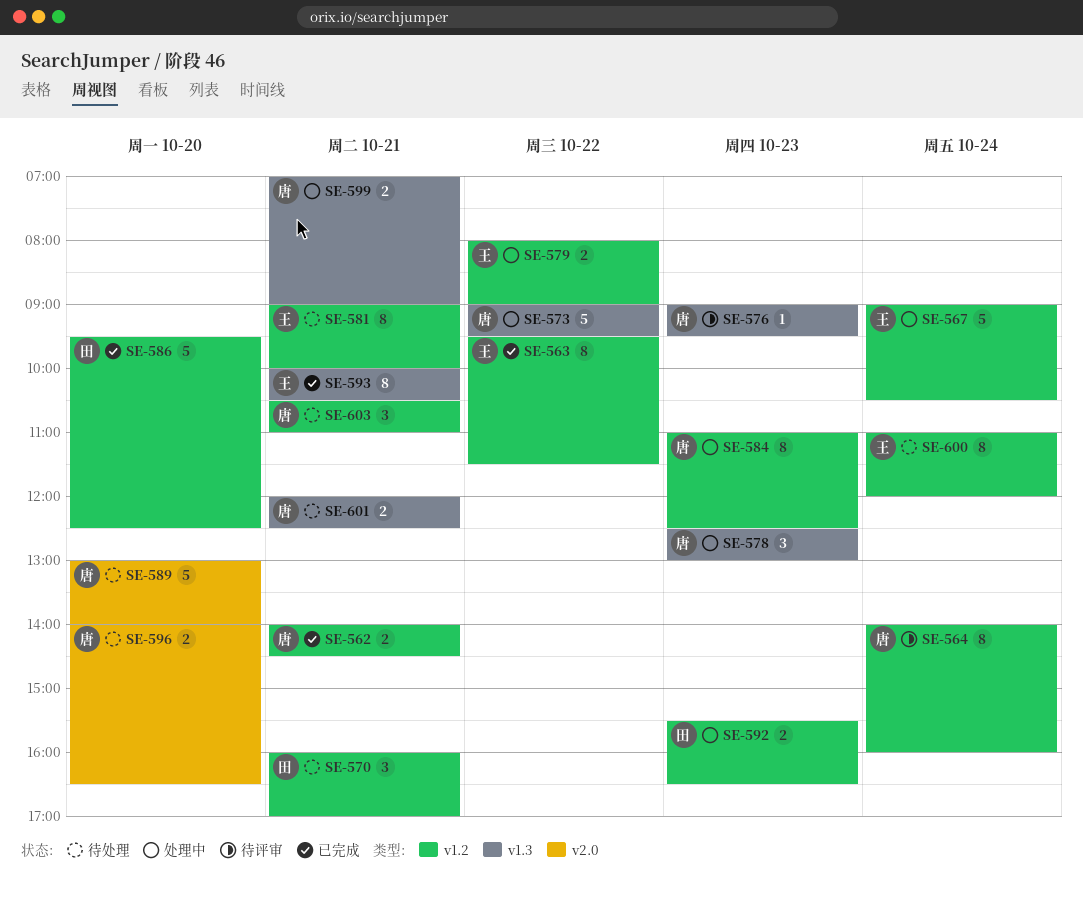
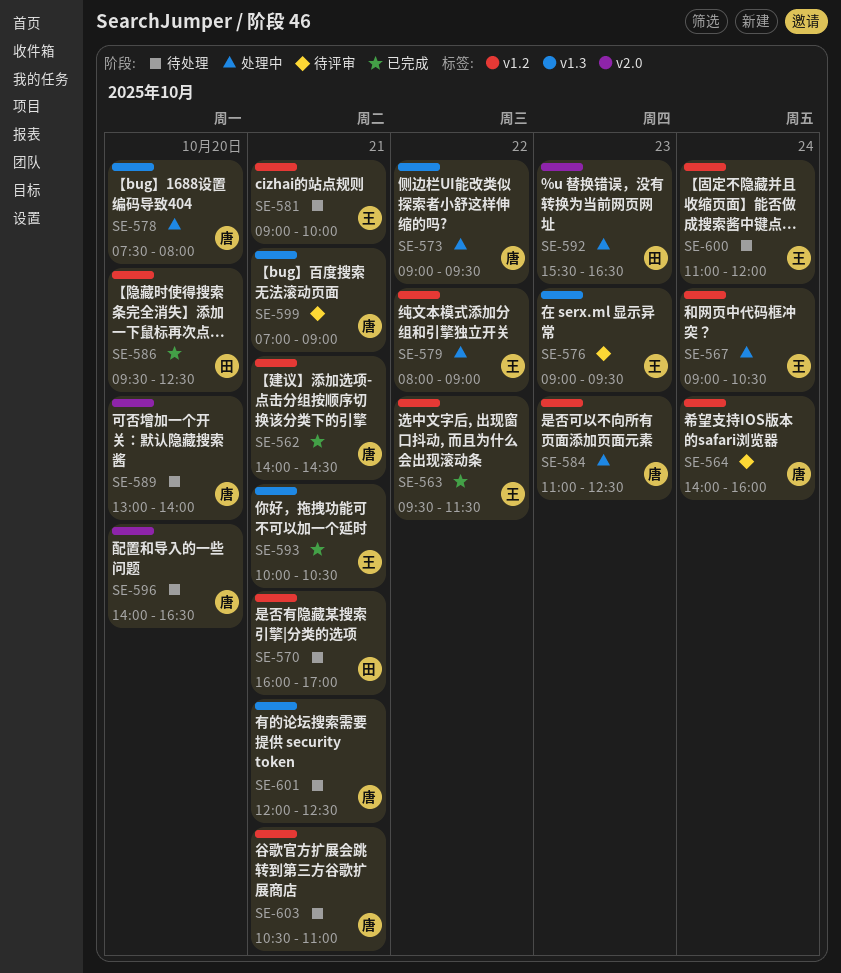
SE-576, owner: 唐 -> 王
SE-578, day: Oct 23 -> Oct 20
SE-578, begins: 12:30 -> 07:30
SE-578, ends: 13:00 -> 08:00
SE-592, label: v1.2 -> v2.0
SE-599, status: 处理中 -> 待评审

